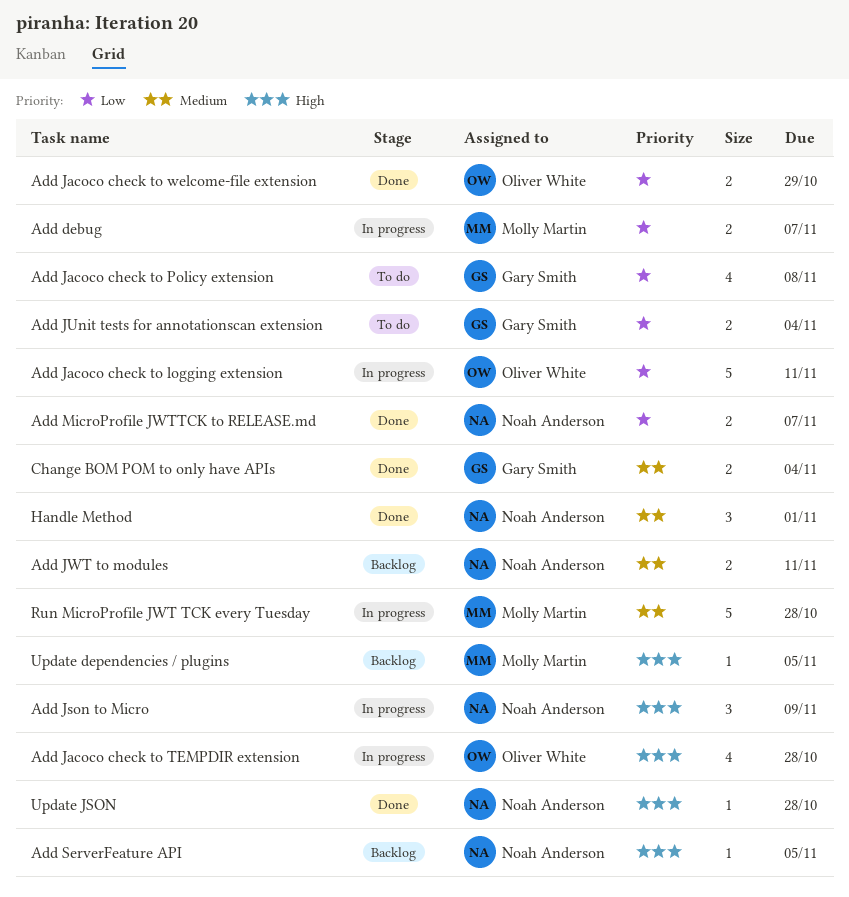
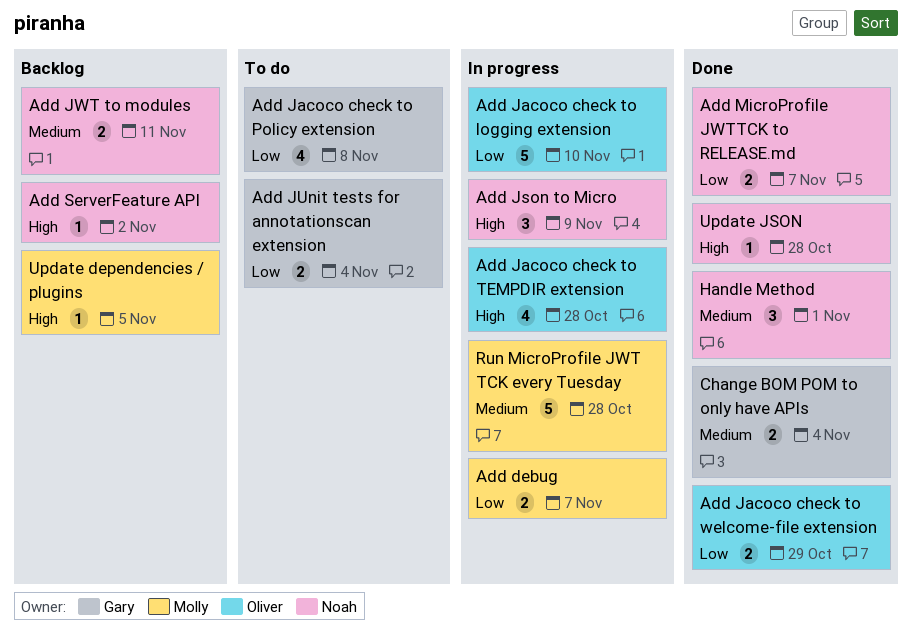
Add Jacoco check to logging extension, due: Nov 11 -> Nov 10
Add ServerFeature API, due: Nov 5 -> Nov 2

